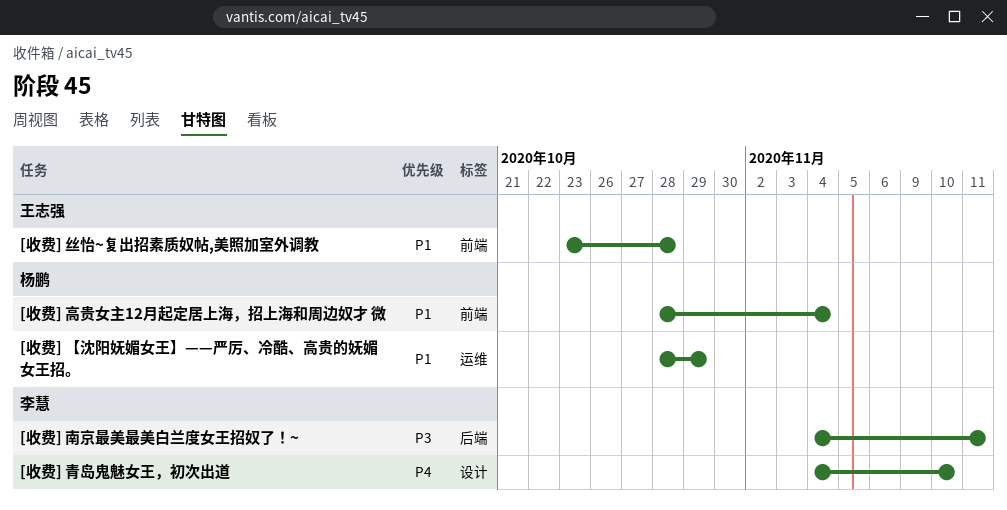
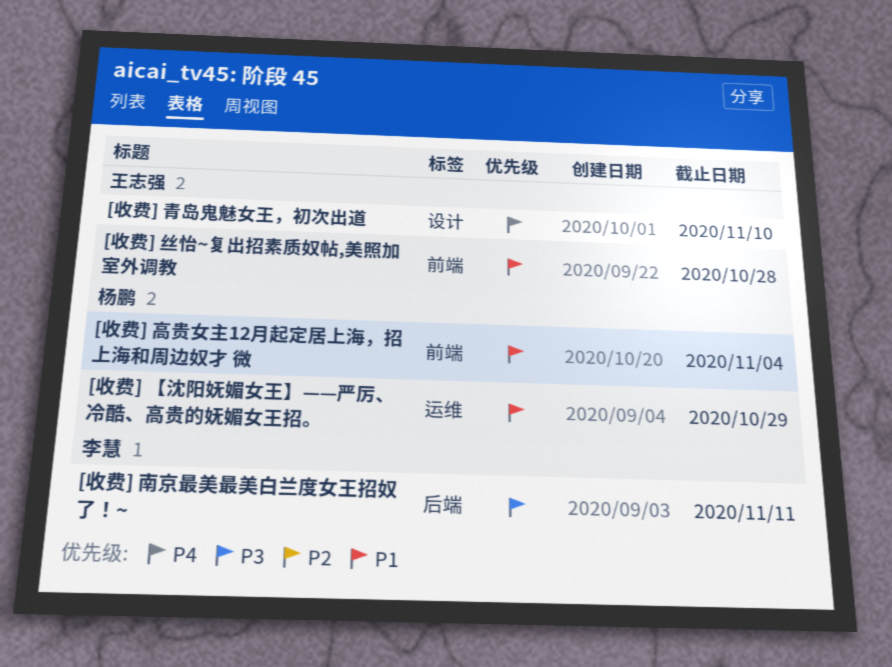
[收费] 青岛鬼魅女王，初次出道, owner: 李慧 -> 王志强

